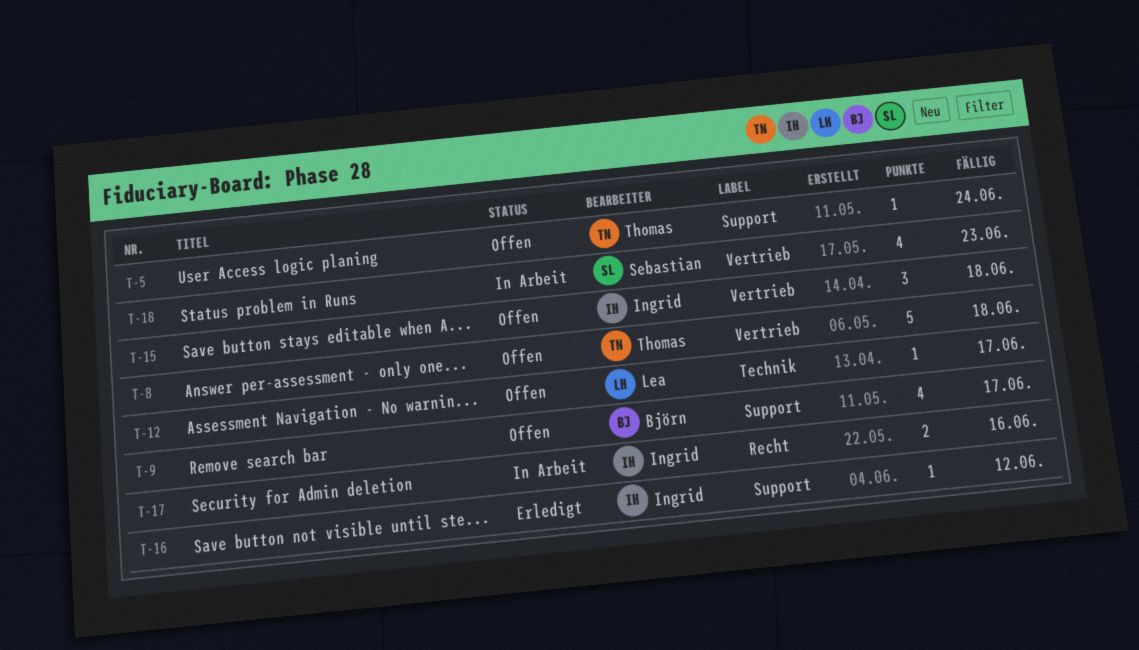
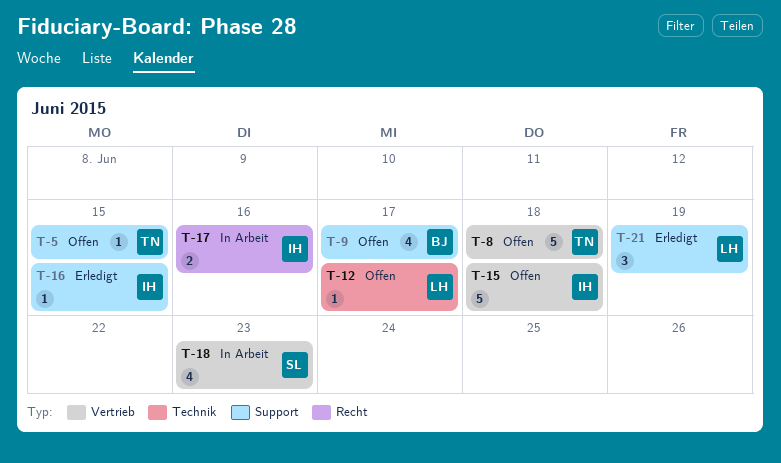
T-5, due: Jun 24 -> Jun 15
T-15, estimate: 3 -> 5
T-16, due: Jun 12 -> Jun 15
T-21: none -> present

